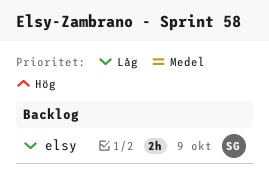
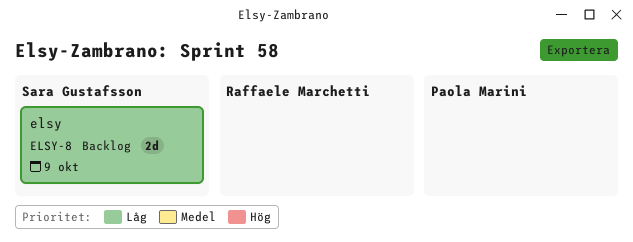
elsy, estimate: 2h -> 2d

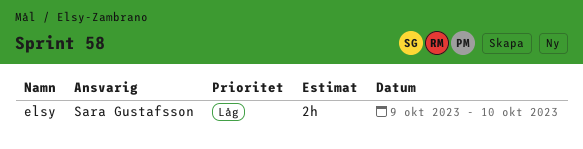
elsy, estimate: 2d -> 2h
elsy, due: Oct 9 -> Oct 10

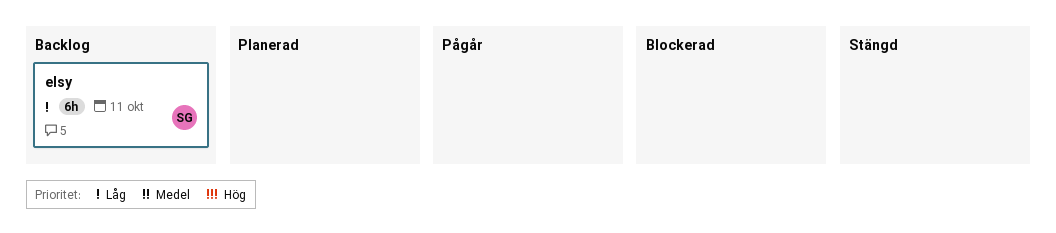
elsy, estimate: 2h -> 6h
elsy, due: Oct 10 -> Oct 11

